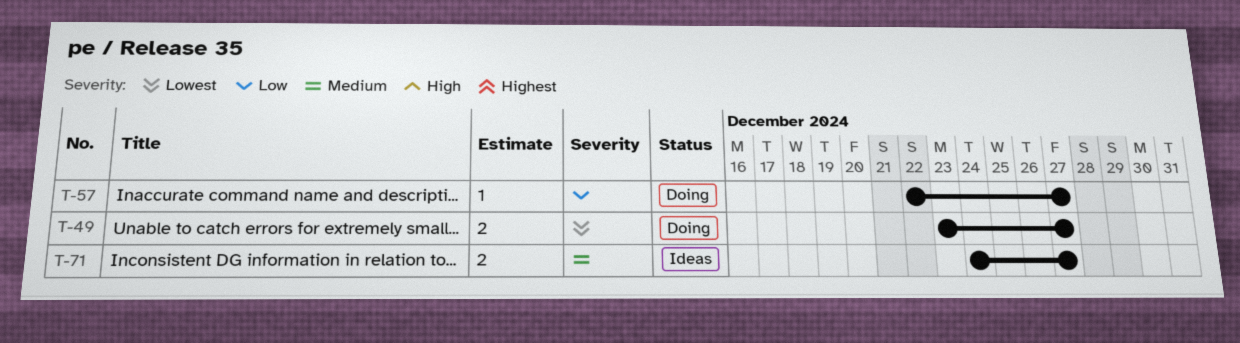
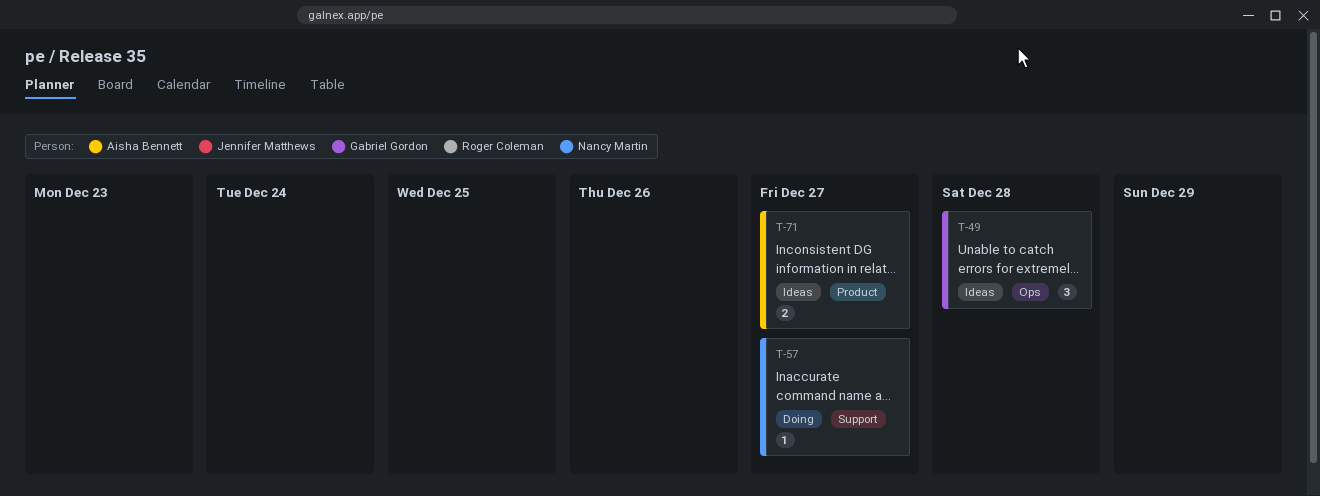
T-49, status: Doing -> Ideas
T-49, estimate: 2 -> 3
T-49, due: Dec 27 -> Dec 28

